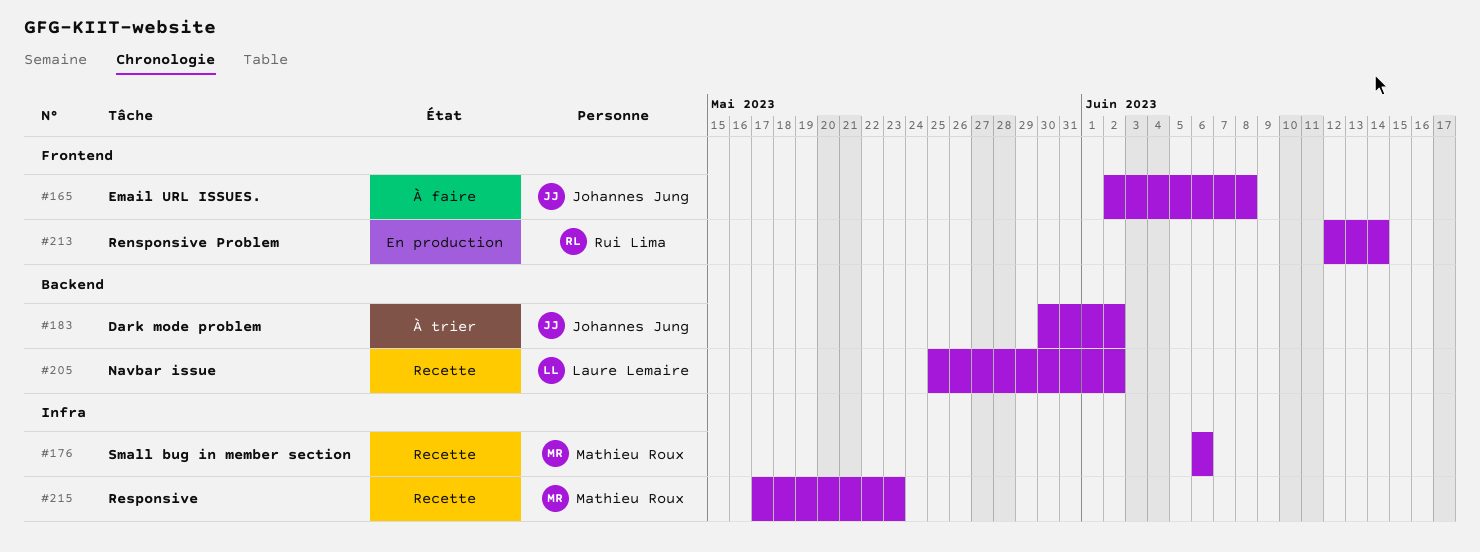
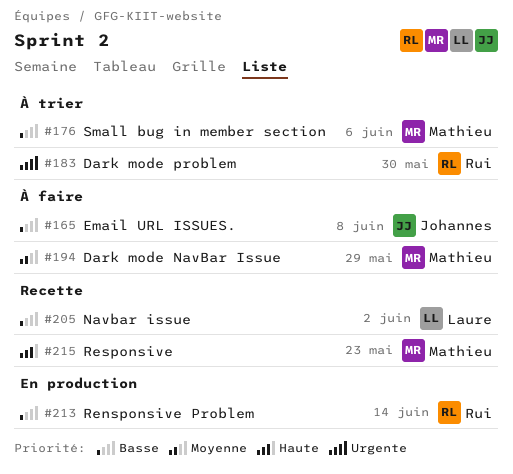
#176, status: Recette -> À trier
#183, owner: Johannes Jung -> Rui Lima
#183, due: Jun 2 -> May 30
#194: none -> present

